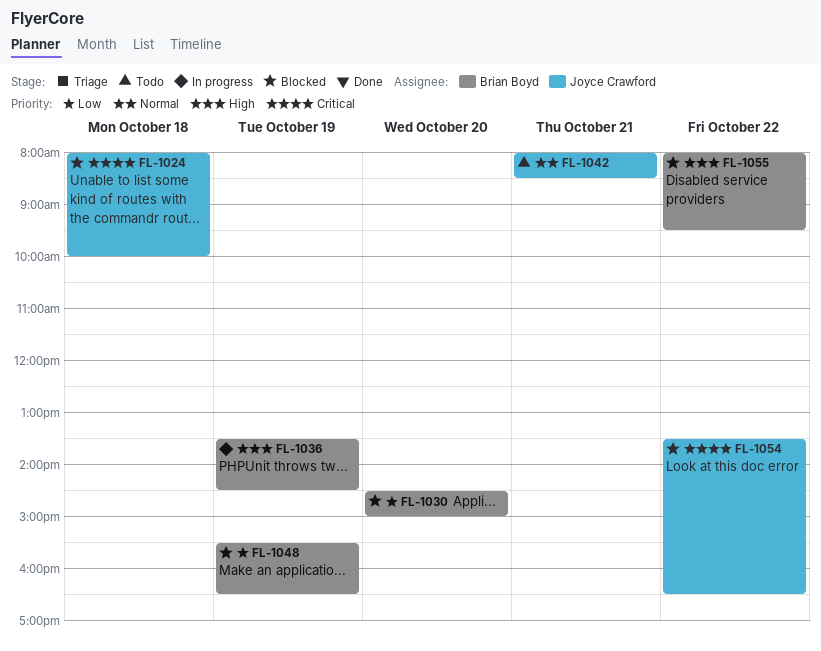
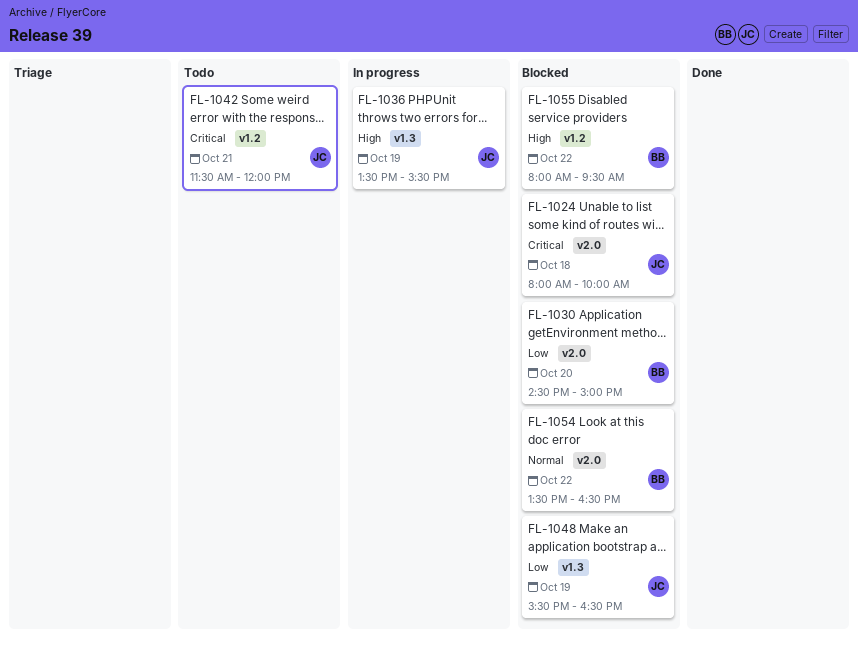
FL-1036, owner: Brian Boyd -> Joyce Crawford
FL-1036, ends: 14:30 -> 15:30
FL-1042, priority: Normal -> Critical
FL-1042, begins: 08:00 -> 11:30
FL-1042, ends: 08:30 -> 12:00
FL-1048, owner: Brian Boyd -> Joyce Crawford
FL-1054, owner: Joyce Crawford -> Brian Boyd
FL-1054, priority: Critical -> Normal

